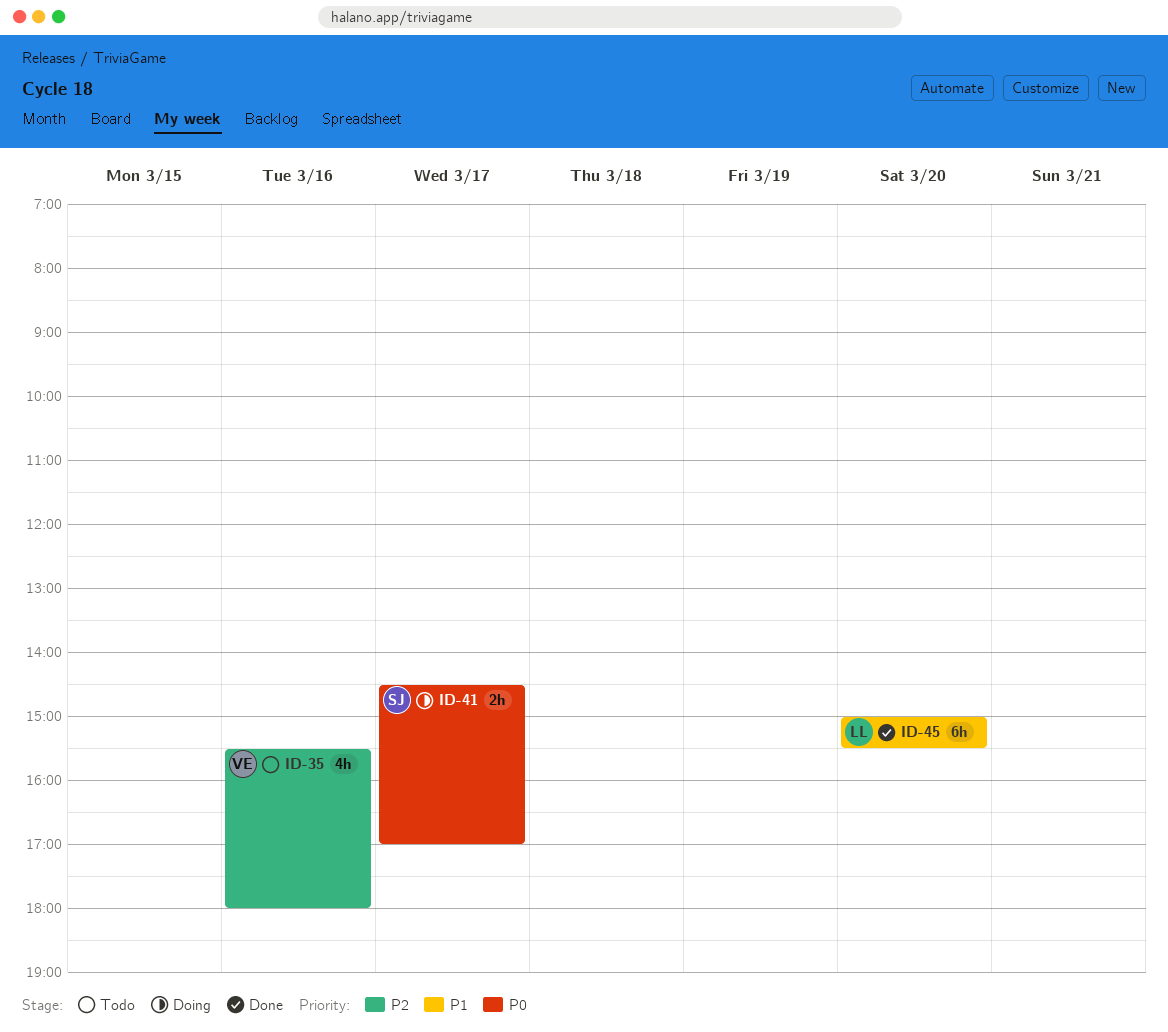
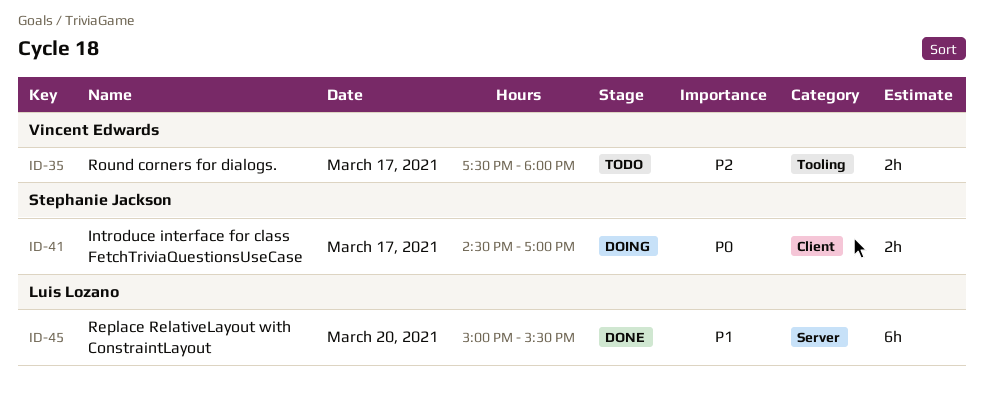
ID-35, estimate: 4h -> 2h
ID-35, day: Mar 16 -> Mar 17
ID-35, begins: 15:30 -> 17:30

